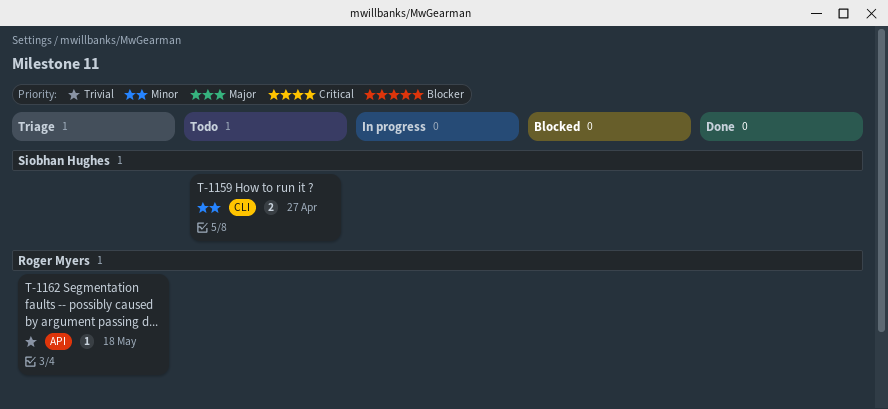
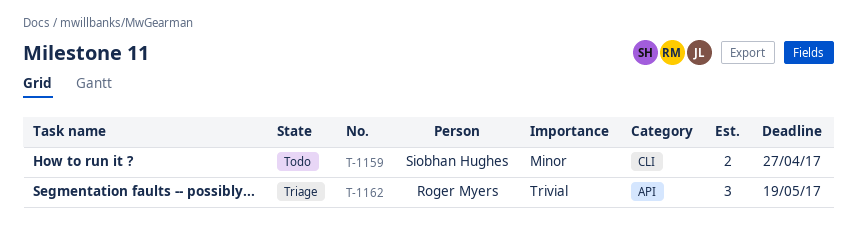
T-1162, estimate: 1 -> 3
T-1162, due: May 18 -> May 19

